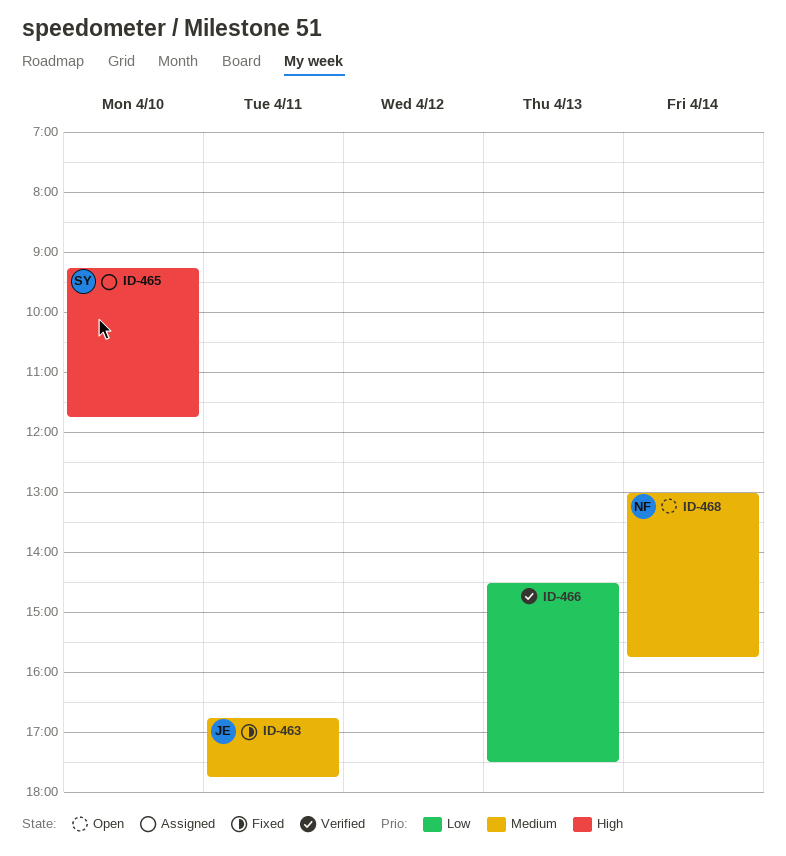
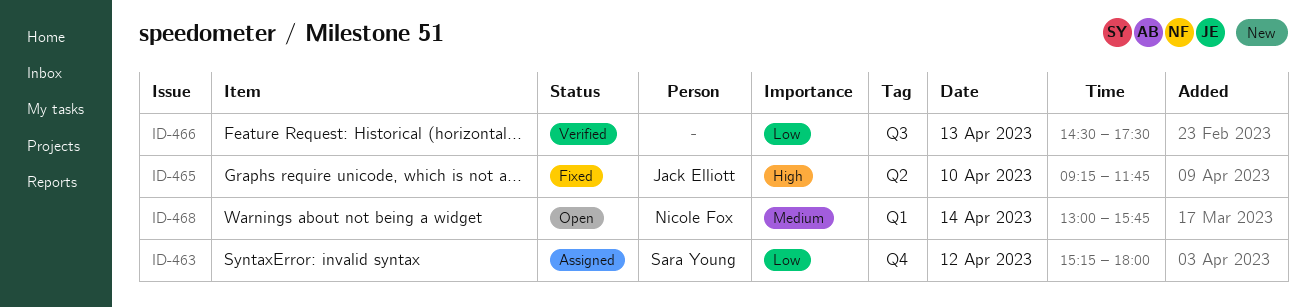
ID-463, status: Fixed -> Assigned
ID-463, owner: Jack Elliott -> Sara Young
ID-463, priority: Medium -> Low
ID-463, day: Apr 11 -> Apr 12
ID-463, begins: 16:45 -> 15:15
ID-463, ends: 17:45 -> 18:00
ID-465, status: Assigned -> Fixed
ID-465, owner: Sara Young -> Jack Elliott

